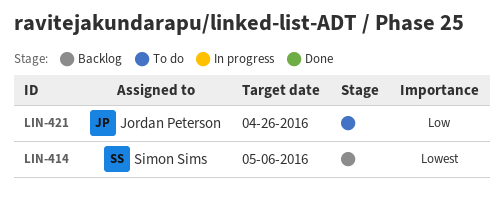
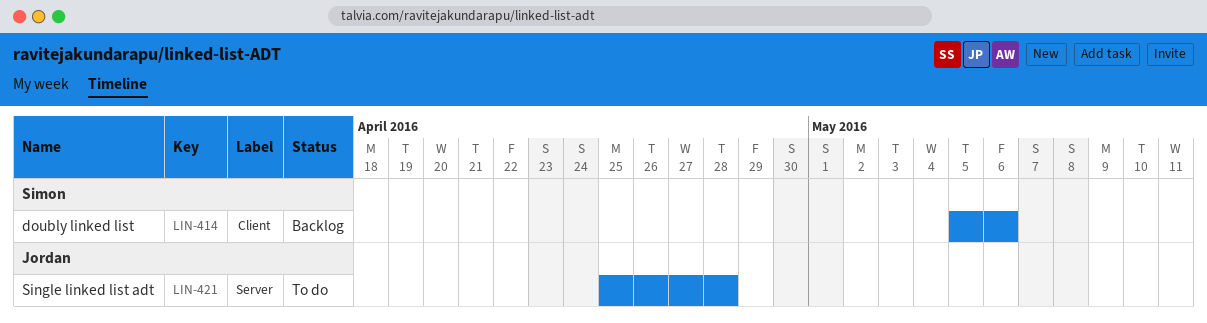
LIN-421, due: Apr 26 -> Apr 28

